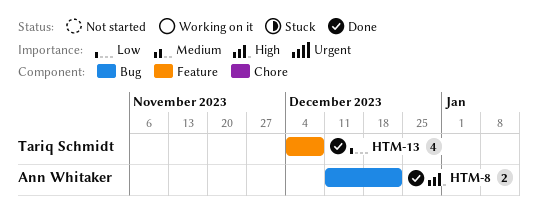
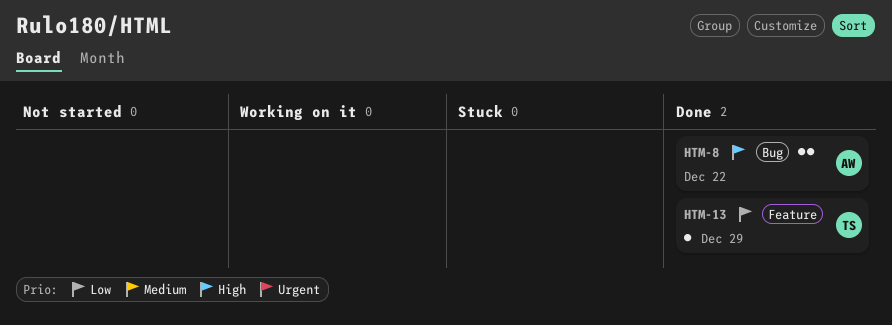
HTM-13, estimate: 4 -> 1
HTM-13, due: Dec 8 -> Dec 29

